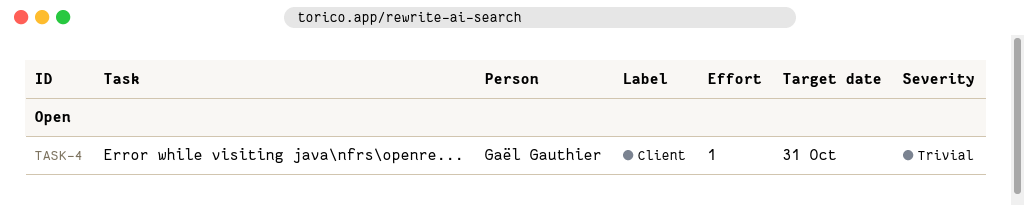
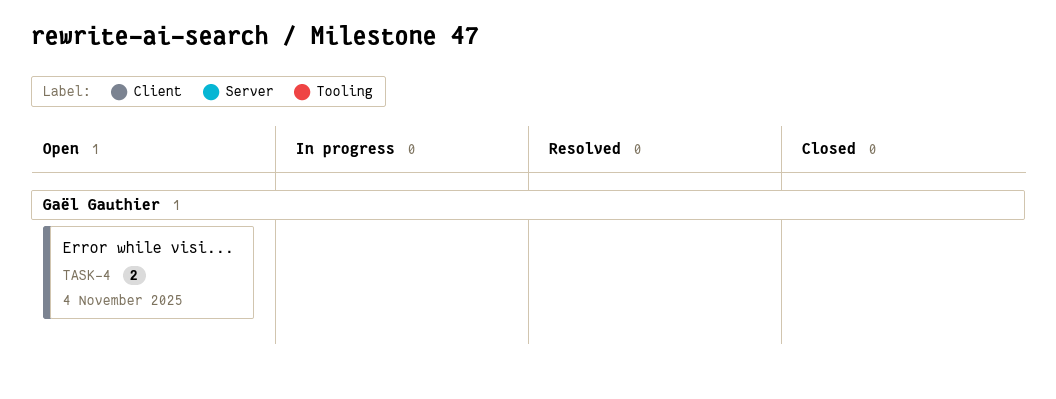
TASK-4, estimate: 1 -> 2
TASK-4, due: Oct 31 -> Nov 4

